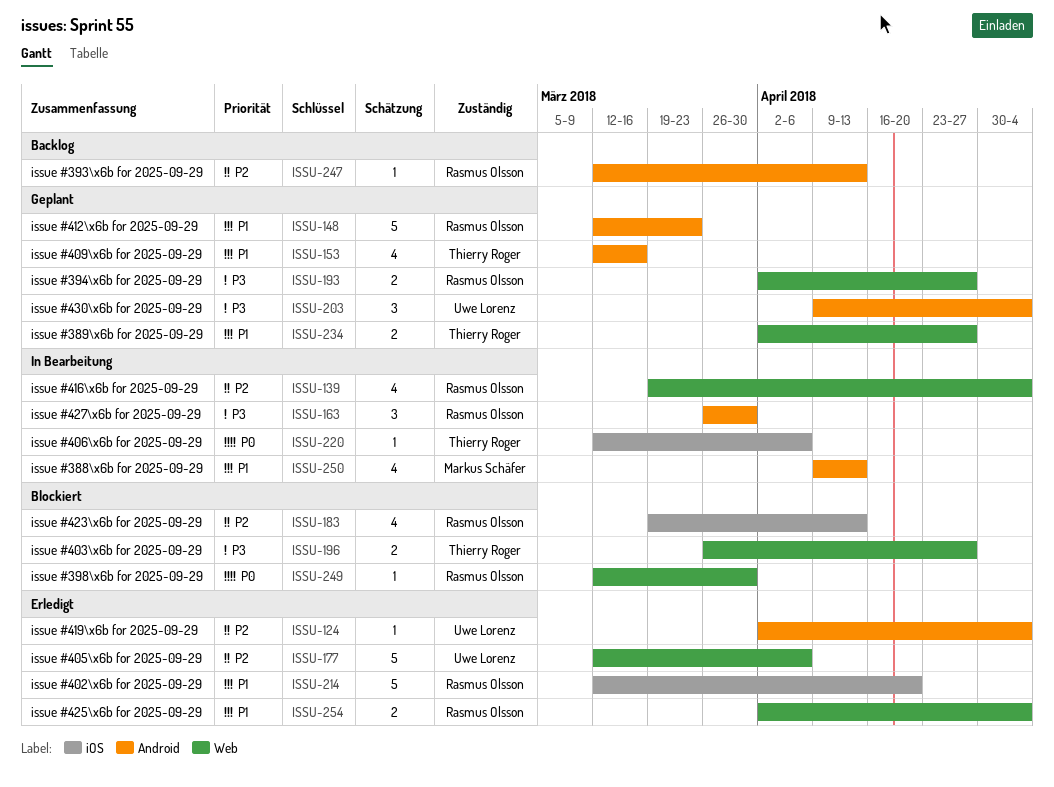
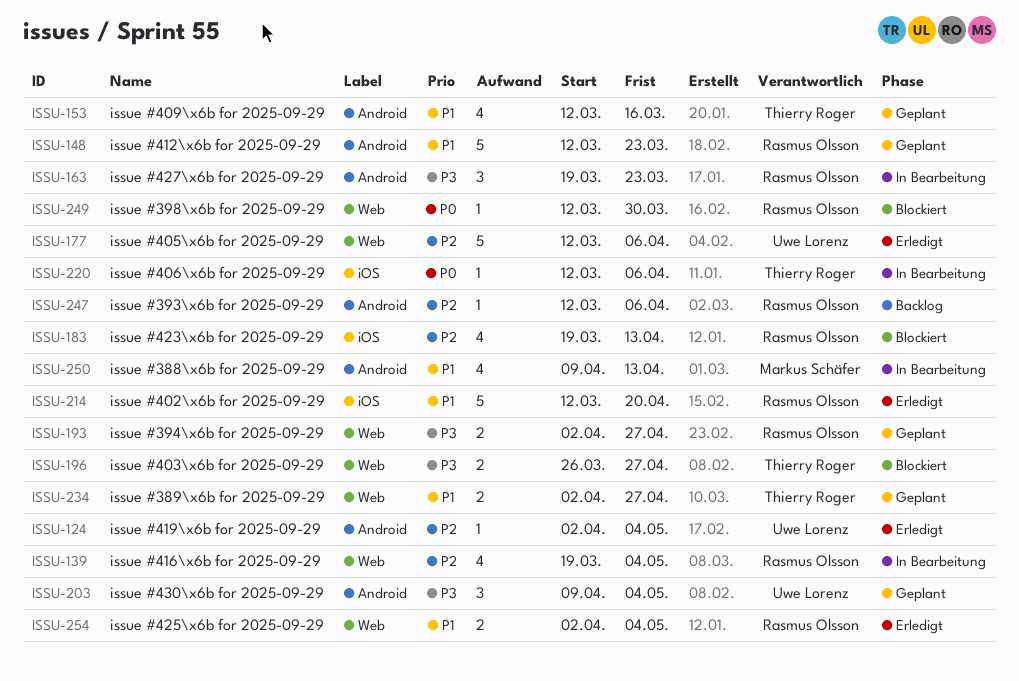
ISSU-163, start: Mar 26 -> Mar 19
ISSU-163, due: Mar 30 -> Mar 23
ISSU-247, due: Apr 13 -> Apr 6

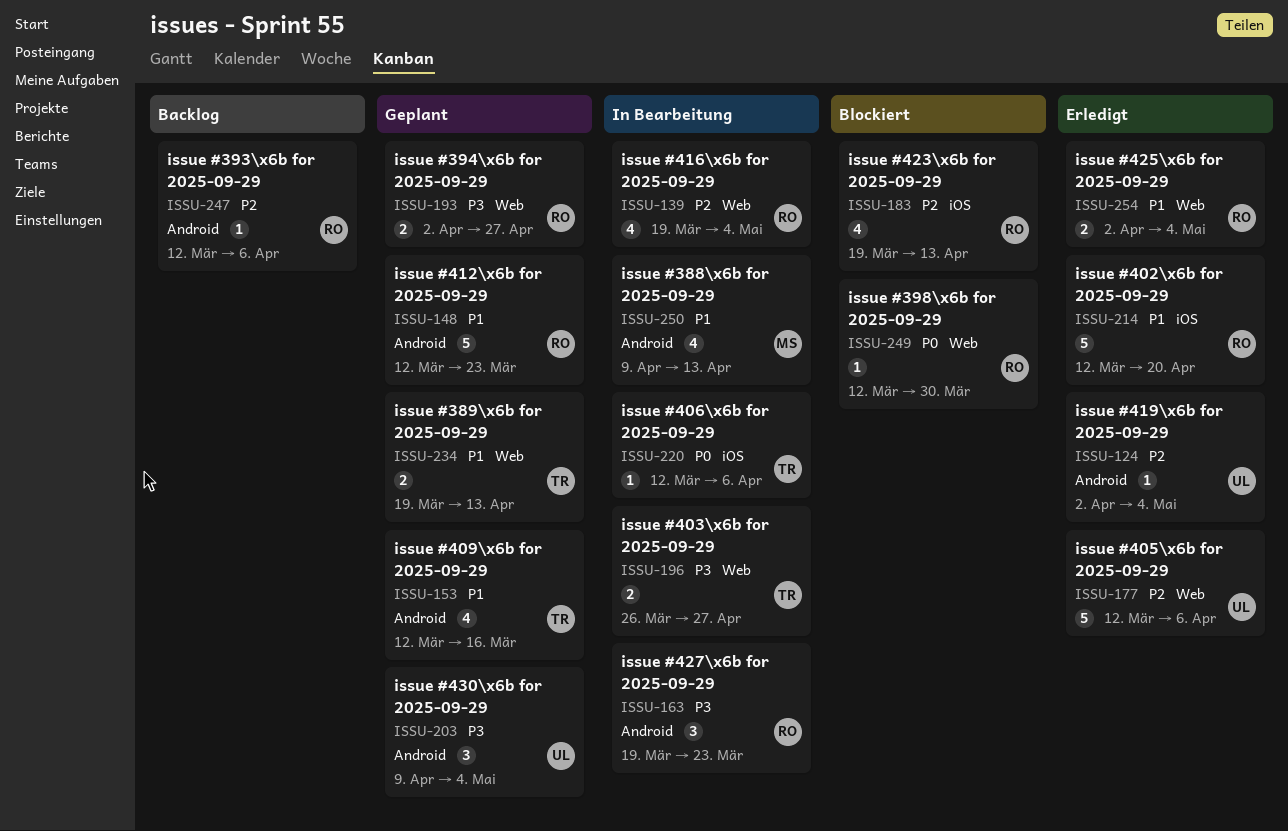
ISSU-196, status: Blockiert -> In Bearbeitung
ISSU-234, start: Apr 2 -> Mar 19
ISSU-234, due: Apr 27 -> Apr 13

